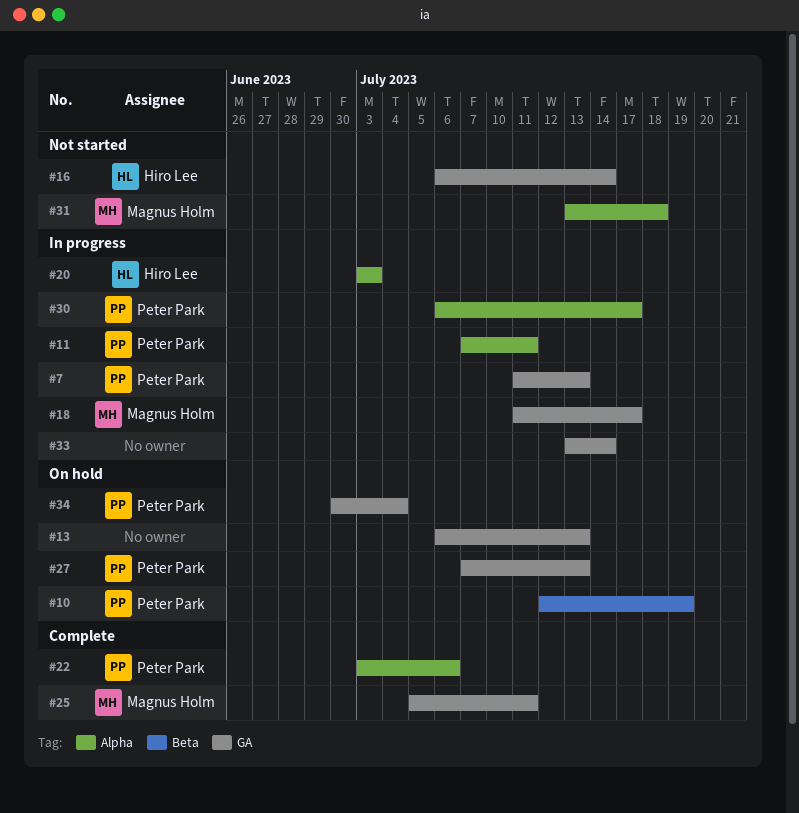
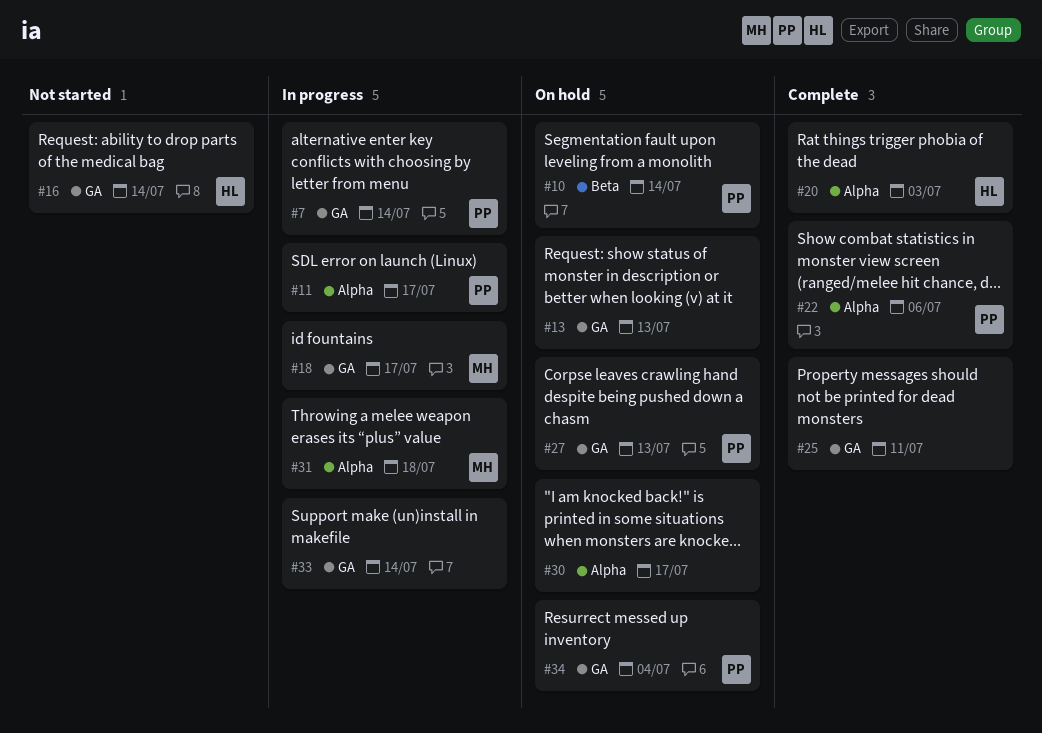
#7, due: Jul 13 -> Jul 14
#10, due: Jul 19 -> Jul 14
#11, due: Jul 11 -> Jul 17
#20, status: In progress -> Complete
#25, owner: Magnus Holm -> none
#30, status: In progress -> On hold
#30, owner: Peter Park -> none
#31, status: Not started -> In progress

